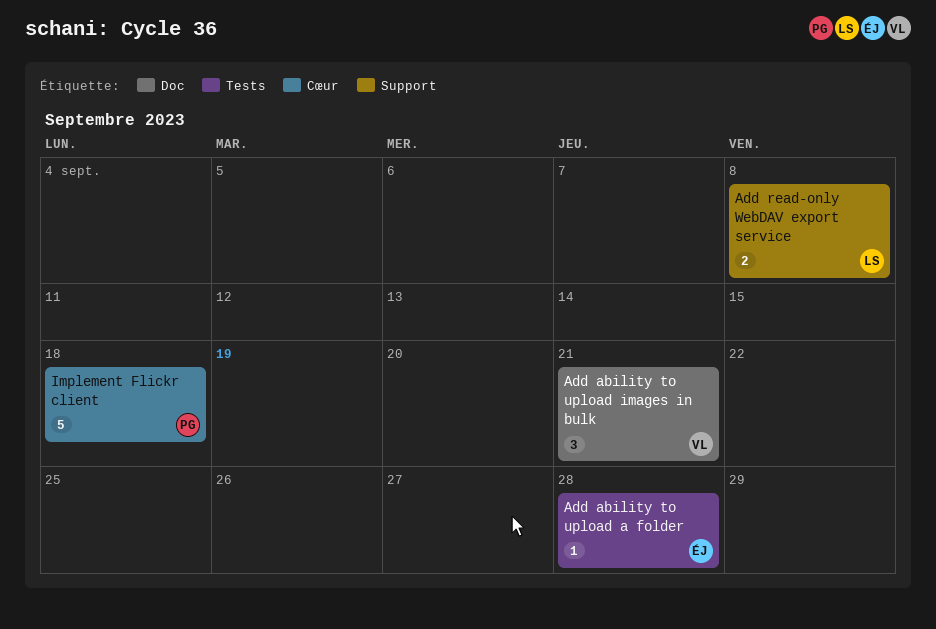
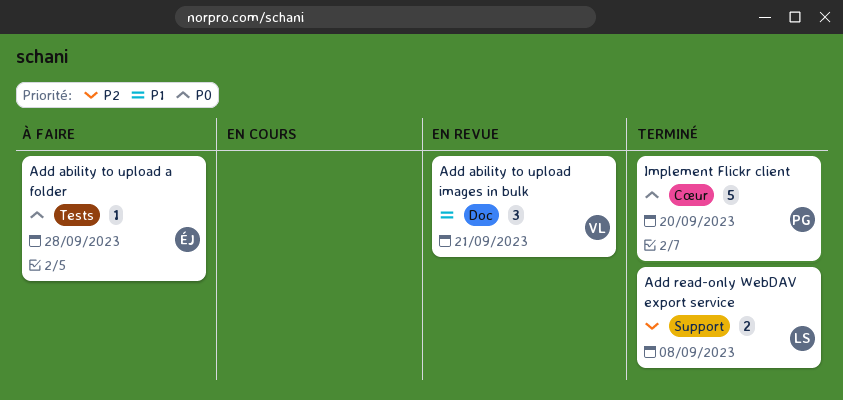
Implement Flickr client, due: Sep 18 -> Sep 20

